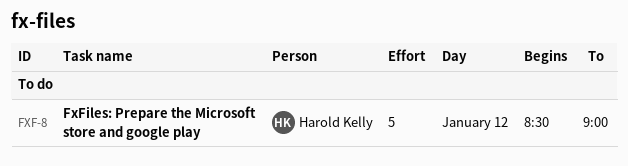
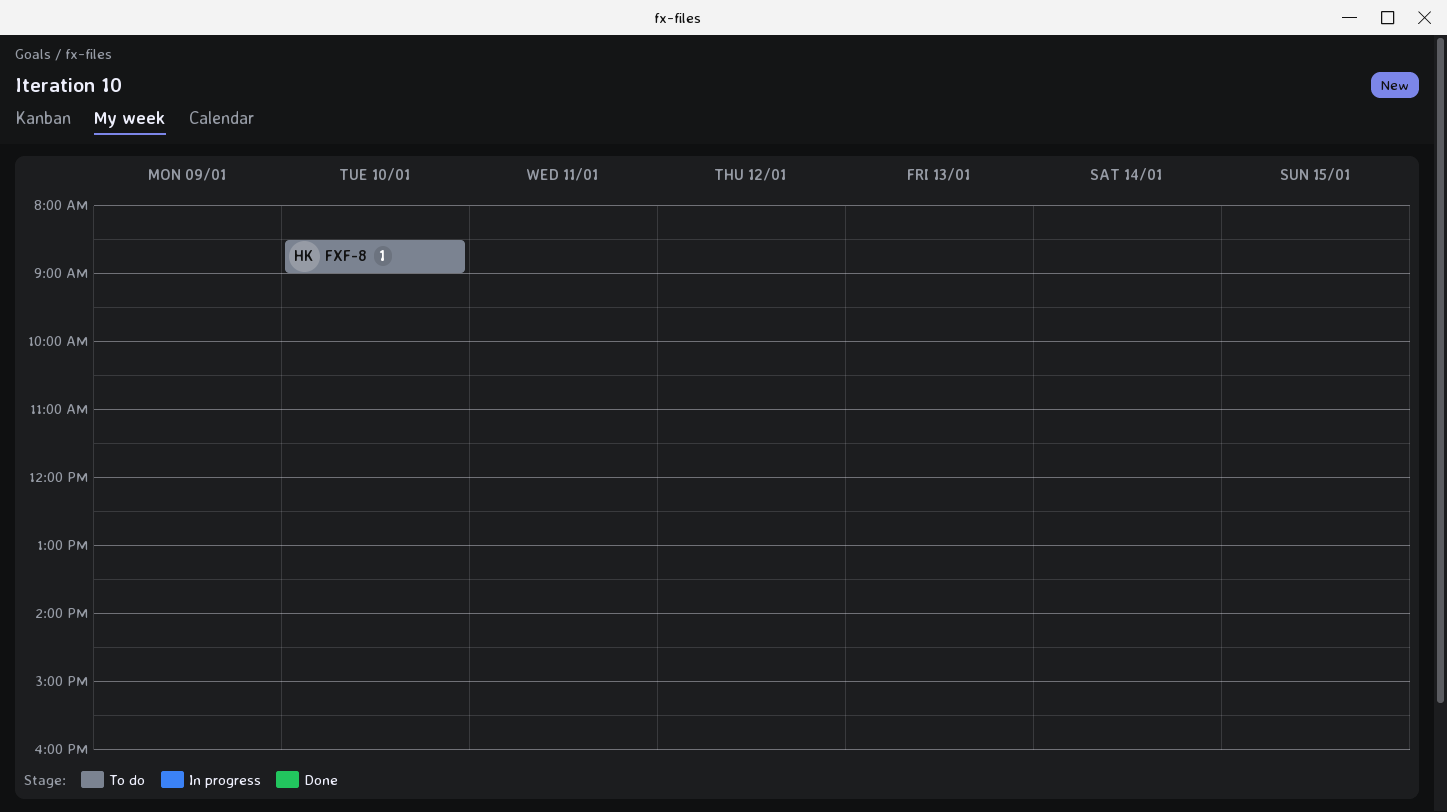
FXF-8, estimate: 5 -> 1
FXF-8, day: Jan 12 -> Jan 10

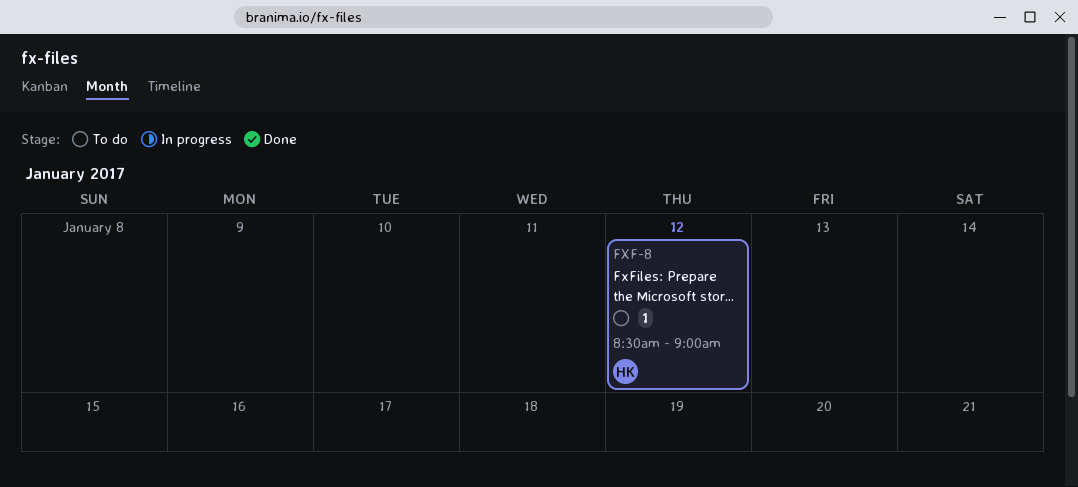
FXF-8, day: Jan 10 -> Jan 12

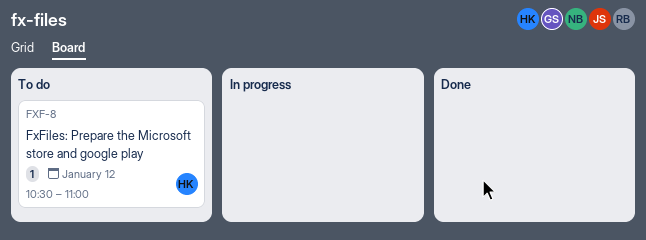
FXF-8, begins: 08:30 -> 10:30
FXF-8, ends: 09:00 -> 11:00

